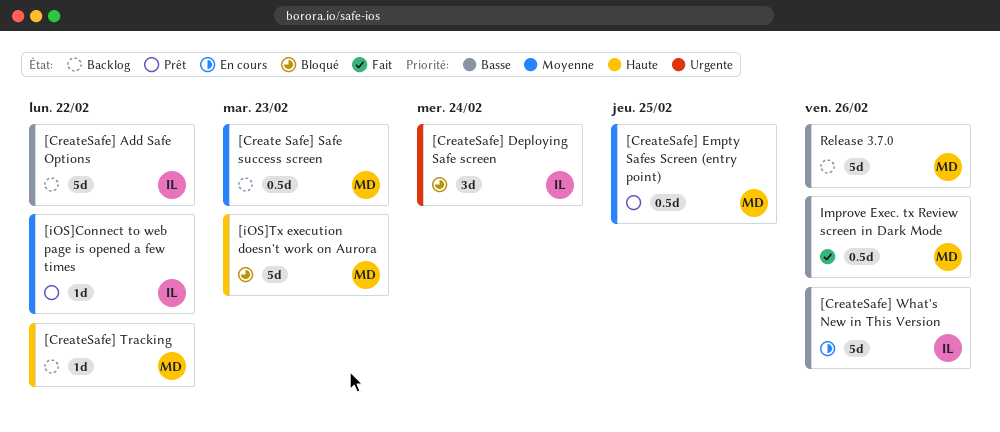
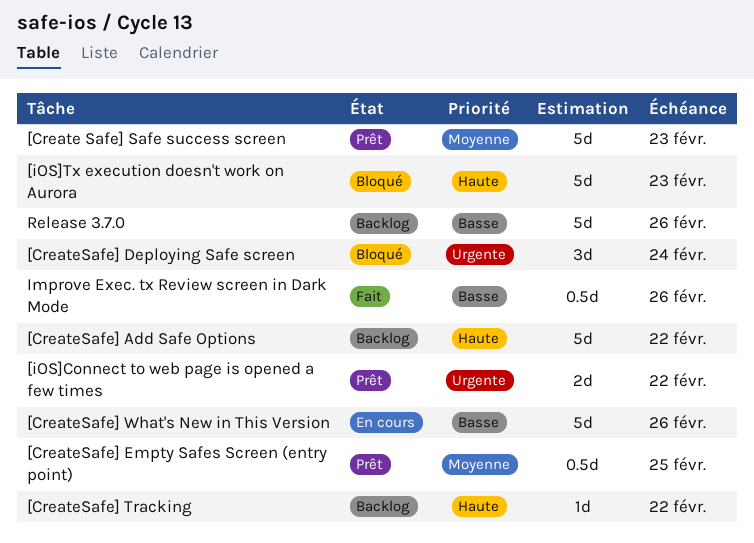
[Create Safe] Safe success screen, status: Backlog -> Prêt
[Create Safe] Safe success screen, estimate: 0.5d -> 5d
[CreateSafe] Add Safe Options, priority: Basse -> Haute
[iOS]Connect to web page is opened a few times, priority: Moyenne -> Urgente
[iOS]Connect to web page is opened a few times, estimate: 1d -> 2d

